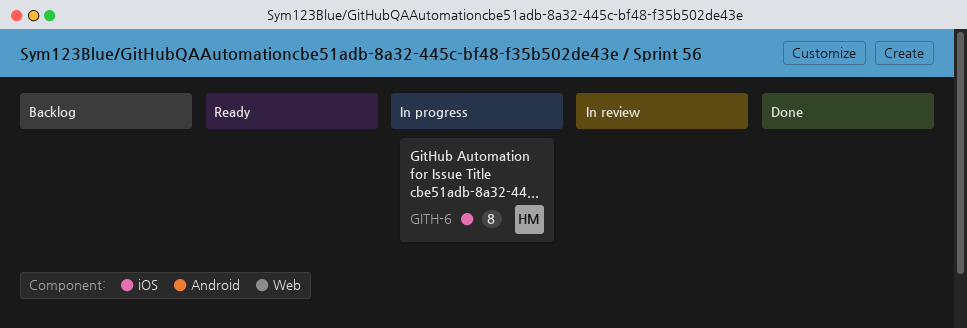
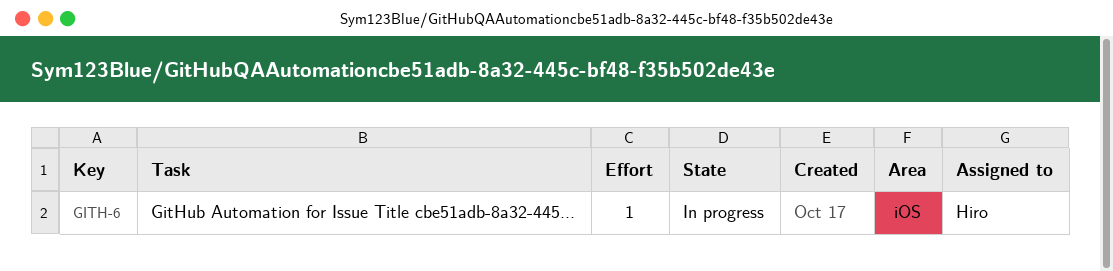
GITH-6, estimate: 8 -> 1

